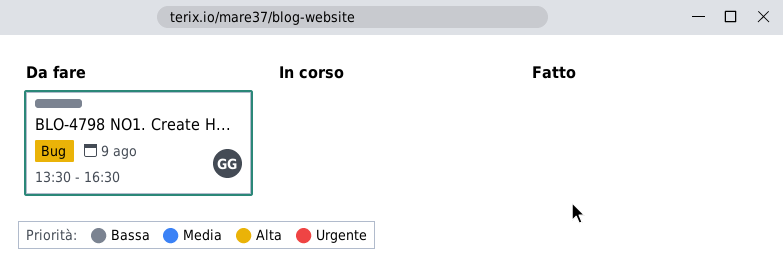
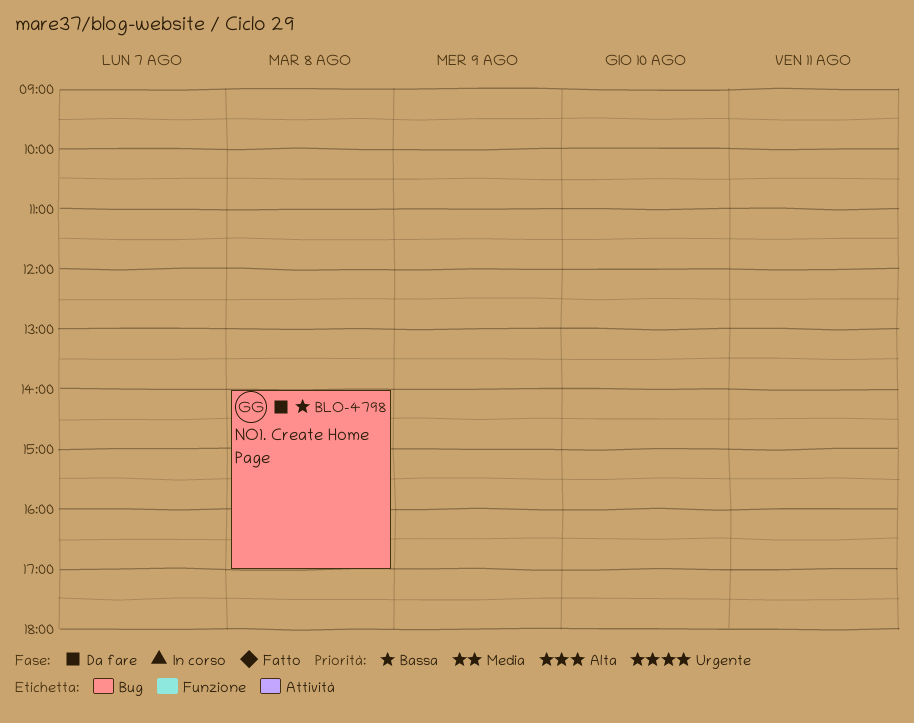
BLO-4798, day: Aug 9 -> Aug 8
BLO-4798, begins: 13:30 -> 14:00
BLO-4798, ends: 16:30 -> 17:00

